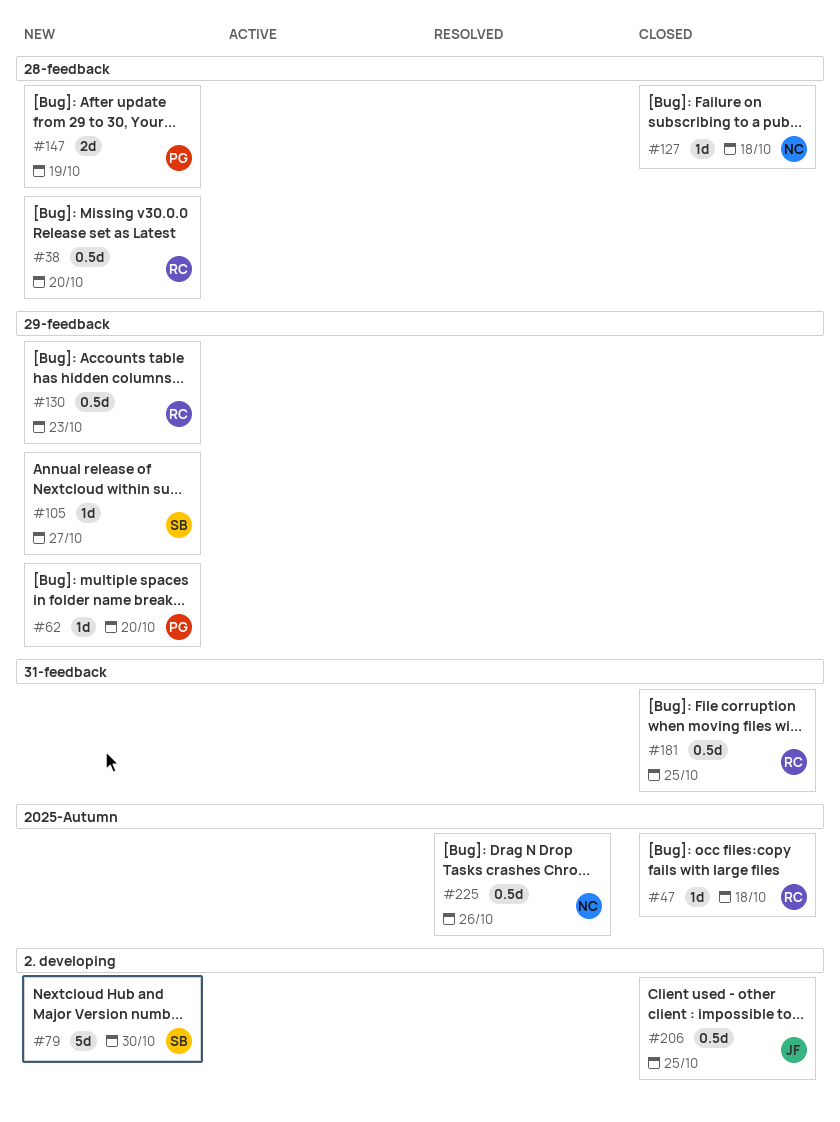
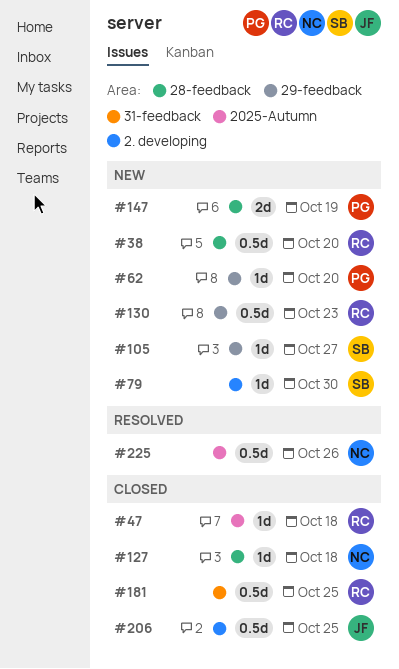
#79, estimate: 5d -> 1d

